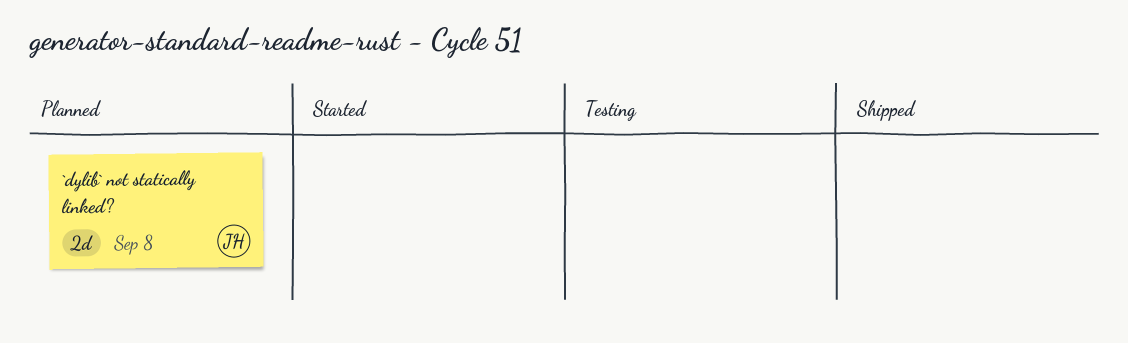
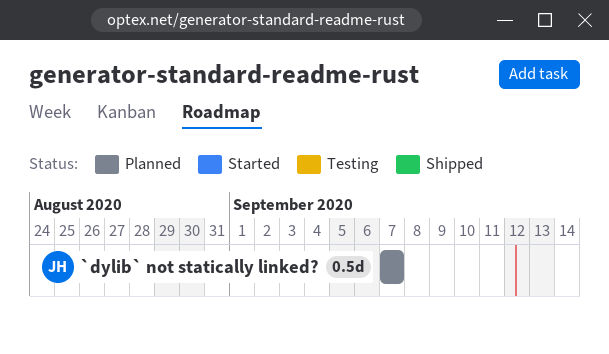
`dylib` not statically linked?, estimate: 2d -> 0.5d
`dylib` not statically linked?, due: Sep 8 -> Sep 7

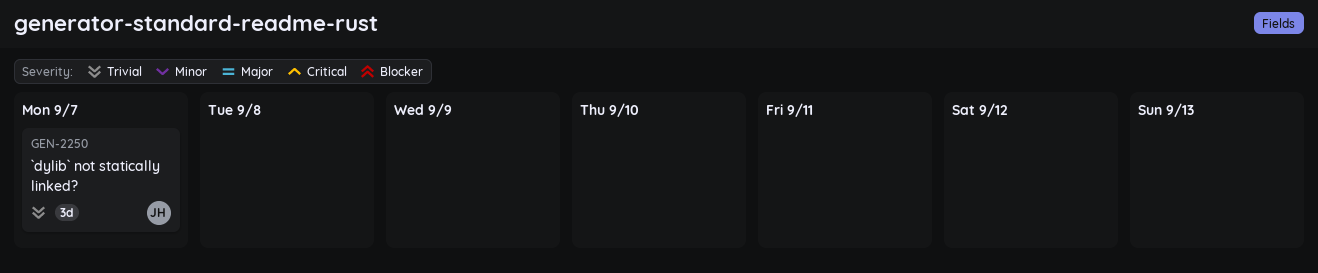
`dylib` not statically linked?, estimate: 0.5d -> 3d

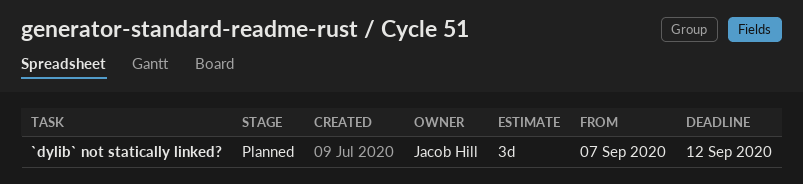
`dylib` not statically linked?, due: Sep 7 -> Sep 12

